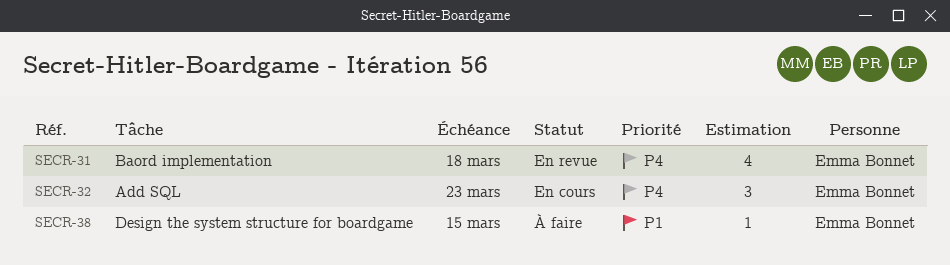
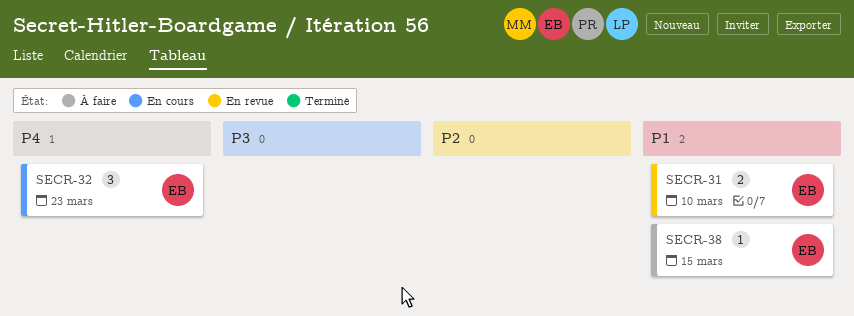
SECR-31, priority: P4 -> P1
SECR-31, estimate: 4 -> 2
SECR-31, due: Mar 18 -> Mar 10

